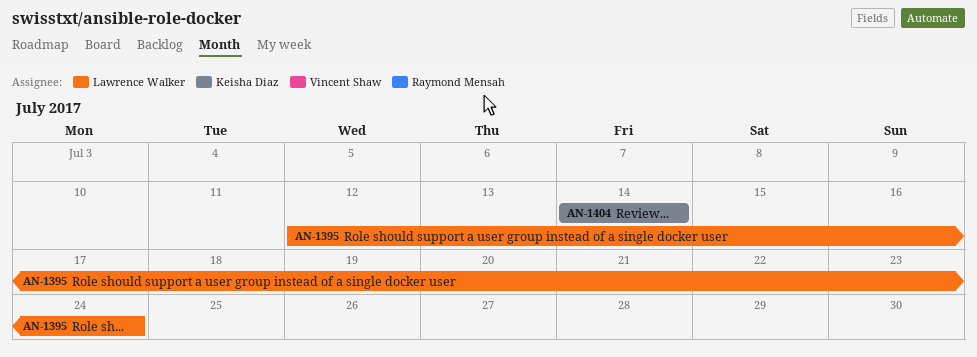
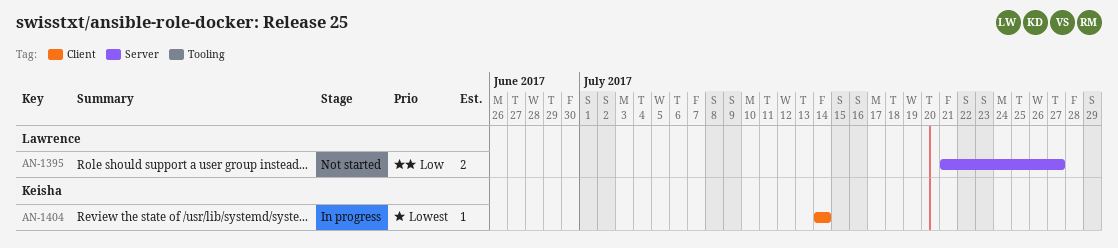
AN-1395, start: Jul 12 -> Jul 21
AN-1395, due: Jul 24 -> Jul 27

